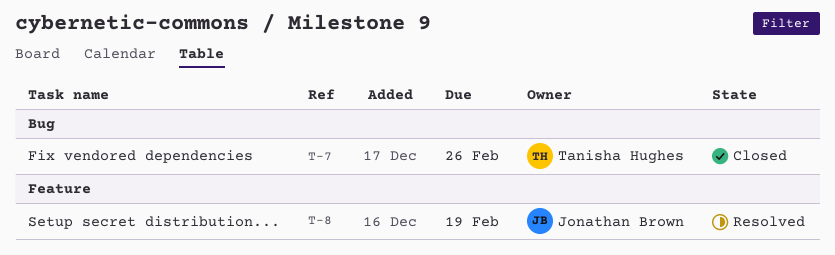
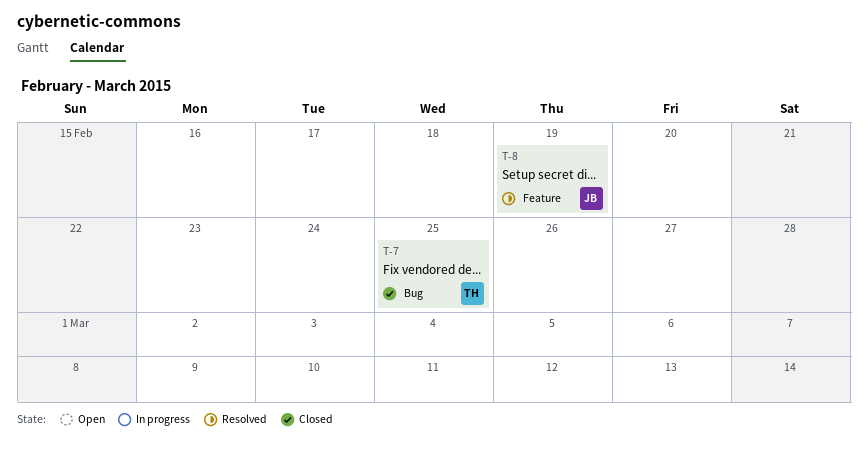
T-7, due: Feb 26 -> Feb 25

